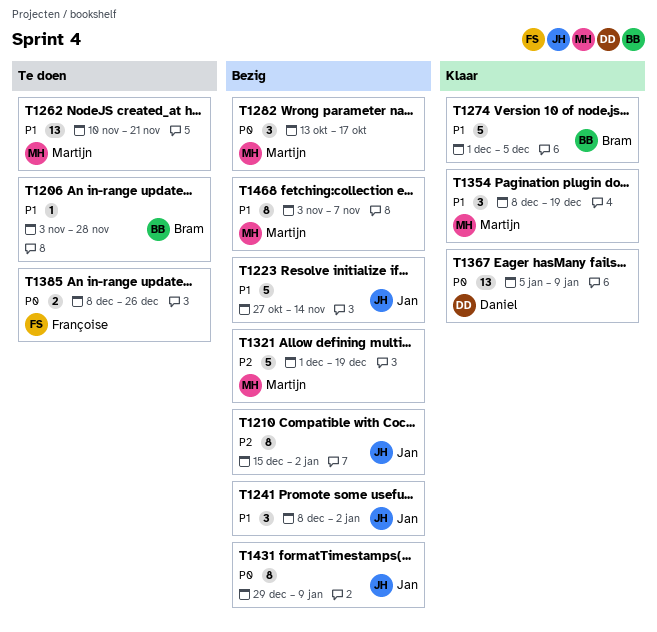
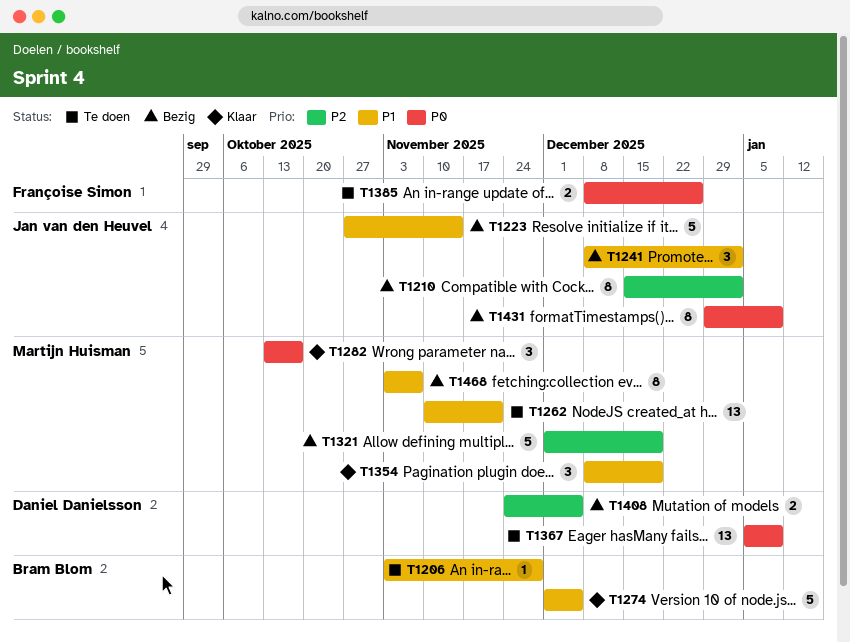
T1282, status: Bezig -> Klaar
T1367, status: Klaar -> Te doen
T1408: none -> present

